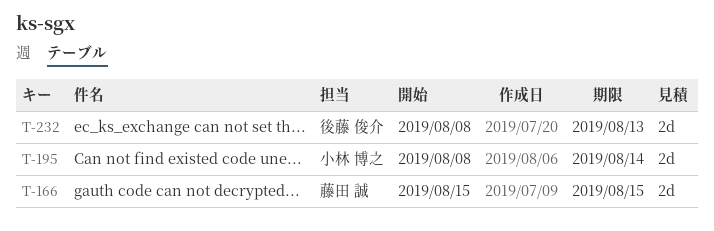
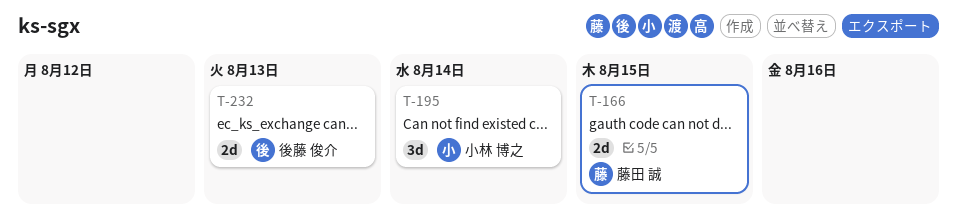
T-195, estimate: 2d -> 3d

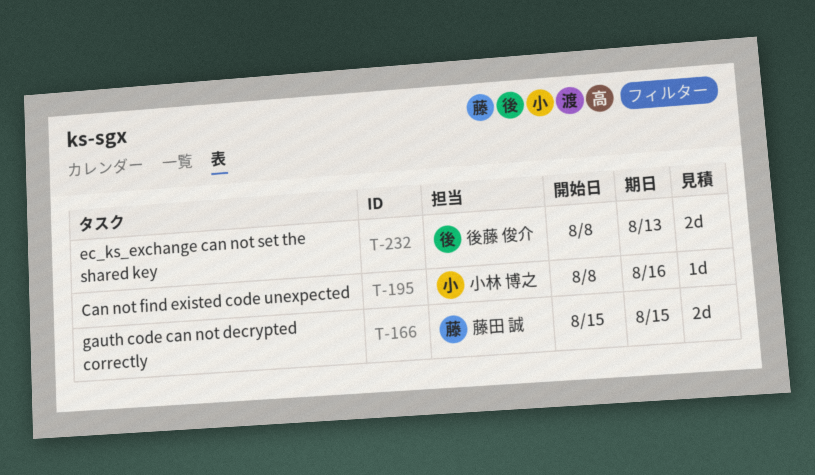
T-195, estimate: 3d -> 1d
T-195, due: Aug 14 -> Aug 16

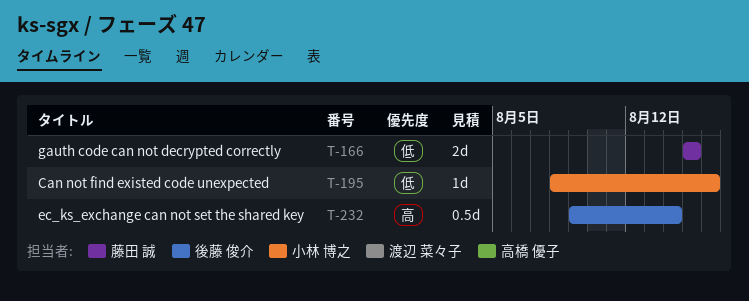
T-232, estimate: 2d -> 0.5d
T-232, start: Aug 8 -> Aug 9
T-232, due: Aug 13 -> Aug 14

